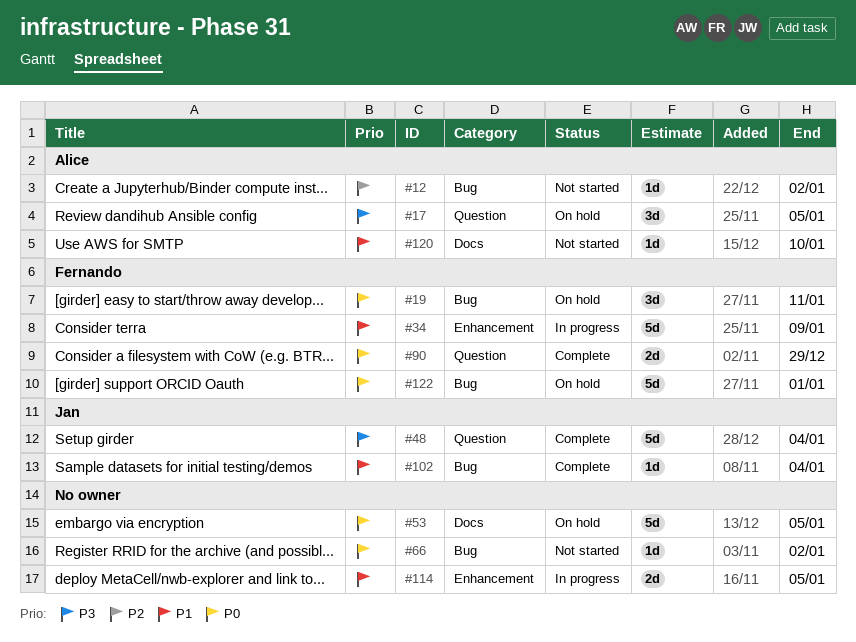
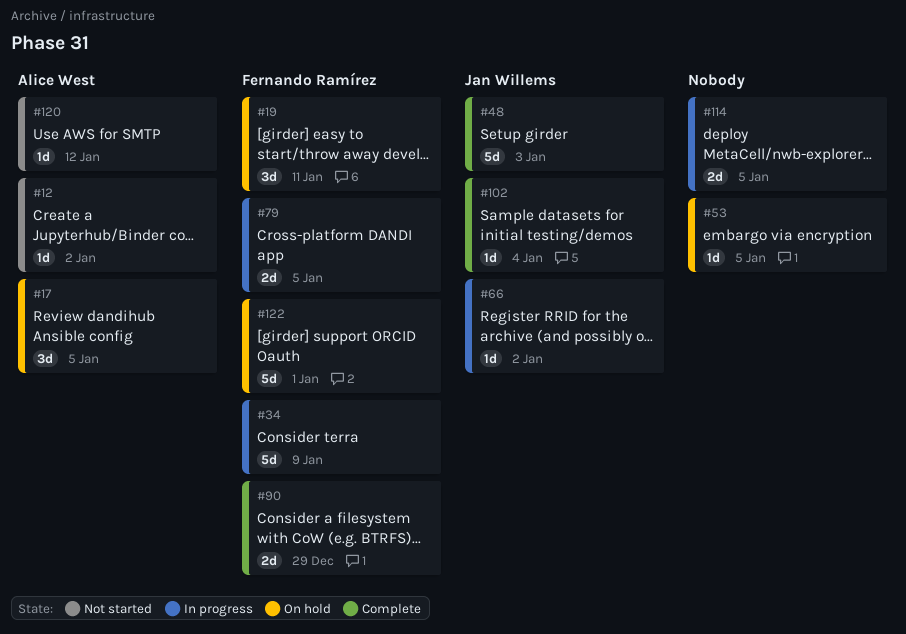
#48, due: Jan 4 -> Jan 3
#53, estimate: 5d -> 1d
#66, status: Not started -> In progress
#66, owner: none -> Jan Willems
#79: none -> present
#120, due: Jan 10 -> Jan 12

